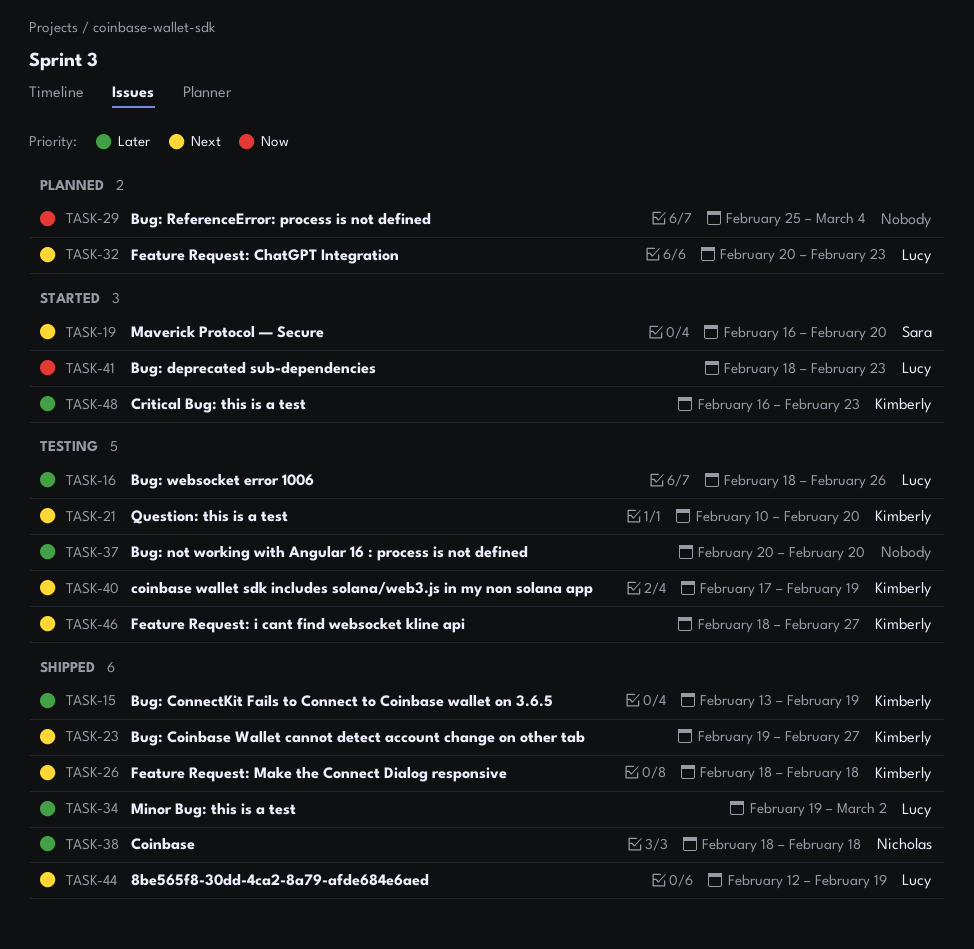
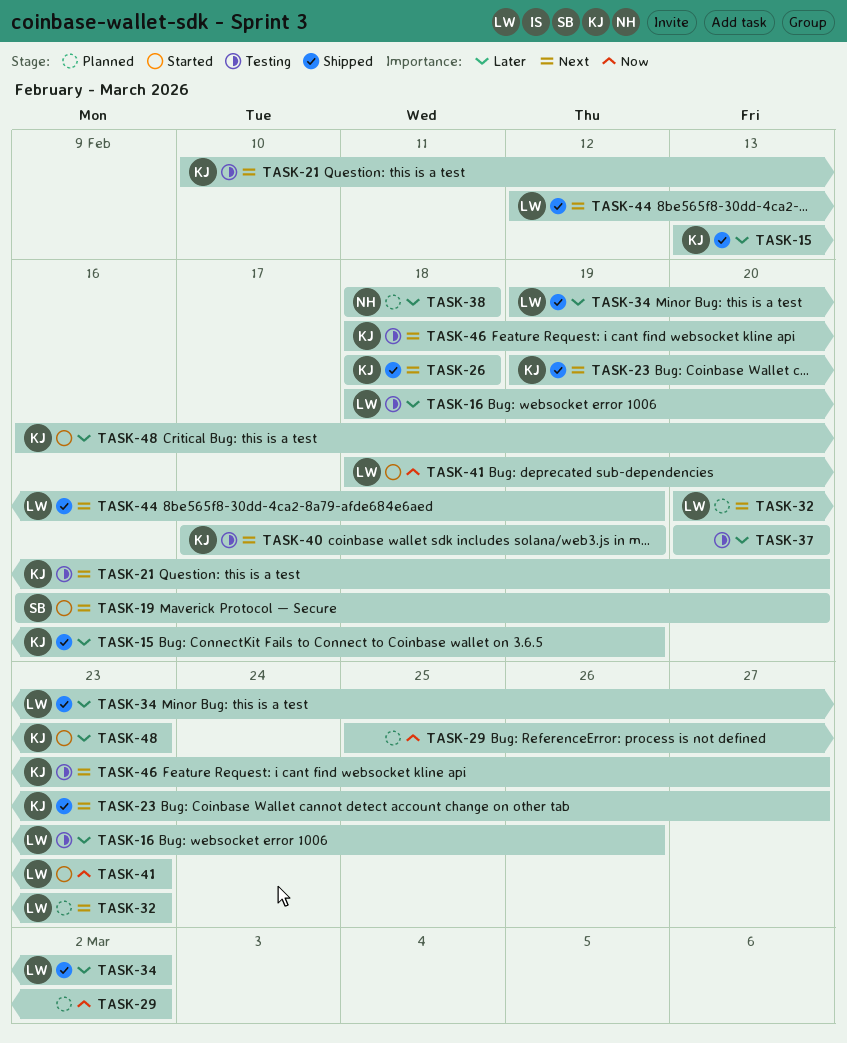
TASK-29, due: Mar 4 -> Mar 2
TASK-38, status: Shipped -> Planned

